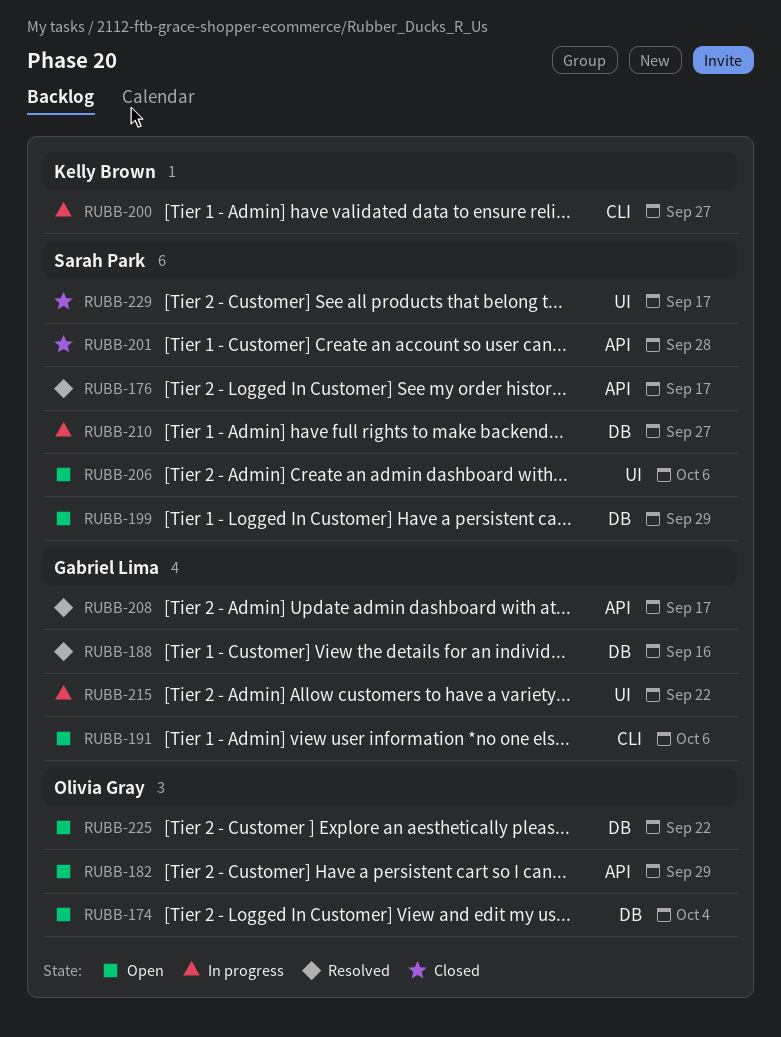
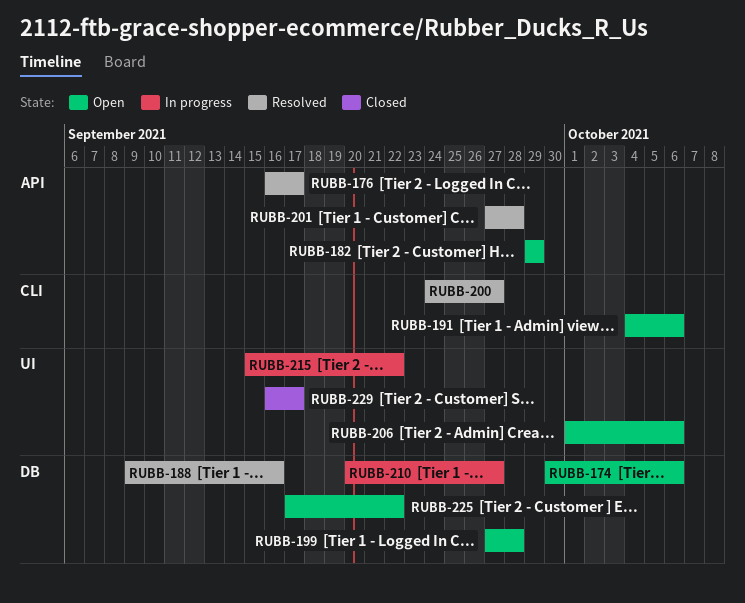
RUBB-174, due: Oct 4 -> Oct 6
RUBB-199, due: Sep 29 -> Sep 28
RUBB-200, status: In progress -> Resolved
RUBB-201, status: Closed -> Resolved
RUBB-208: present -> none

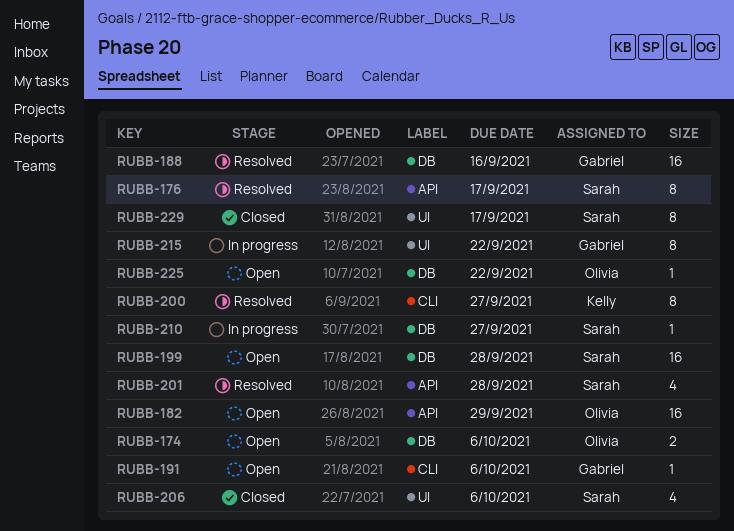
RUBB-206, status: Open -> Closed

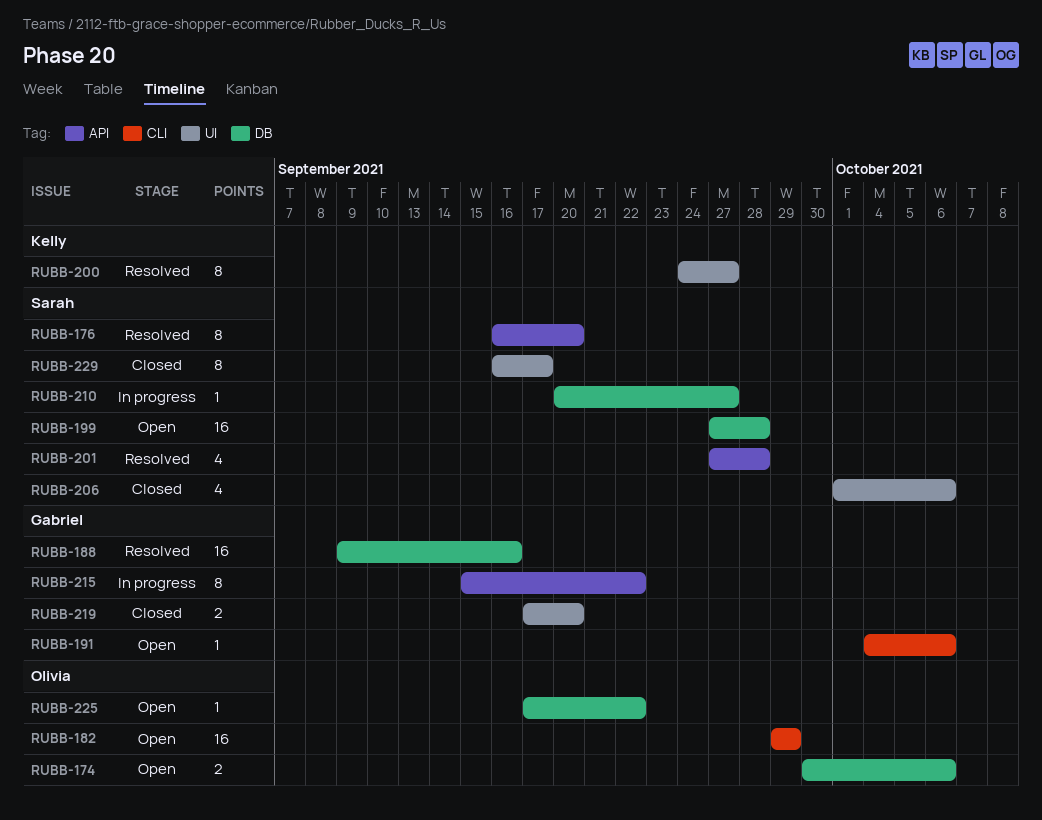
RUBB-176, due: Sep 17 -> Sep 20
RUBB-182, label: API -> CLI
RUBB-200, label: CLI -> UI
RUBB-215, label: UI -> API
RUBB-219: none -> present

